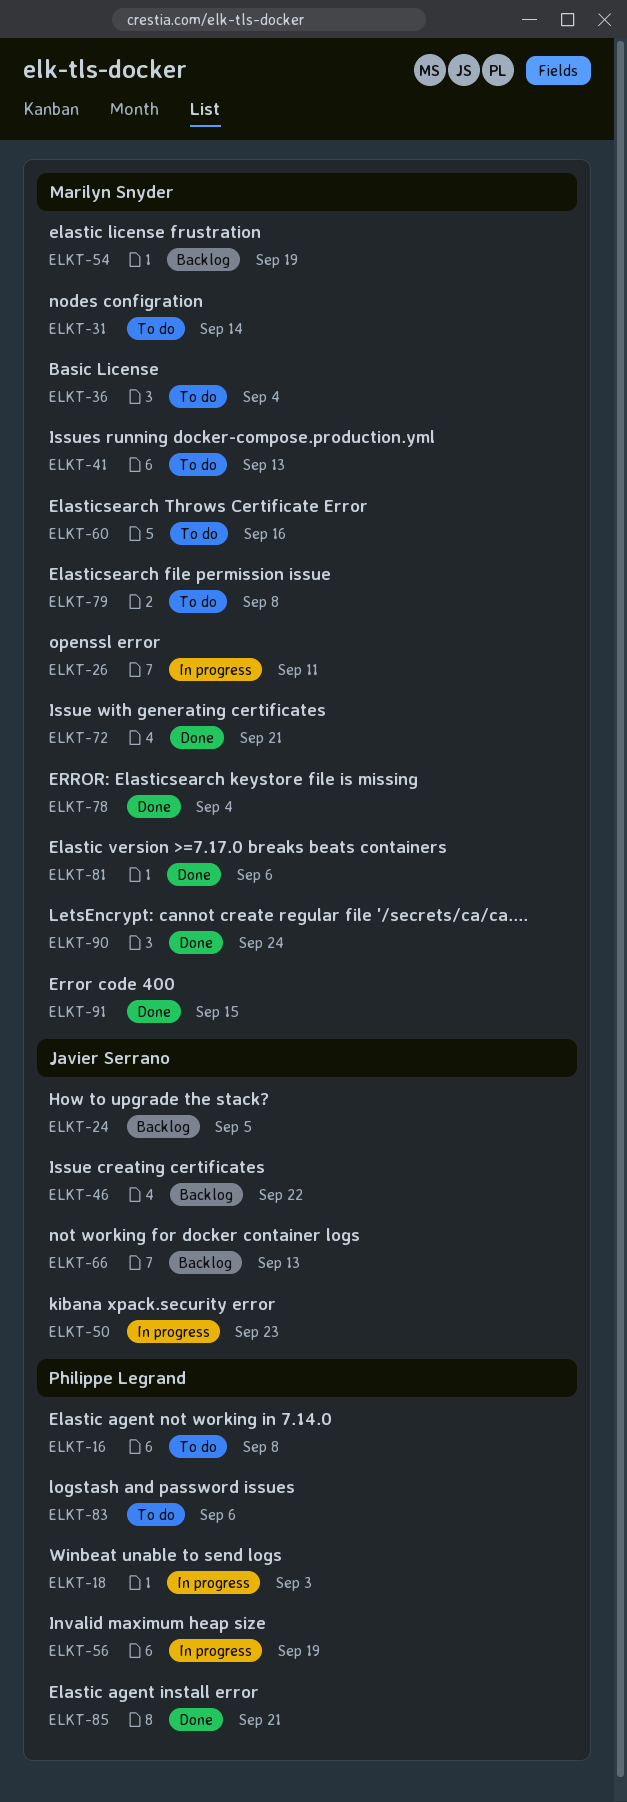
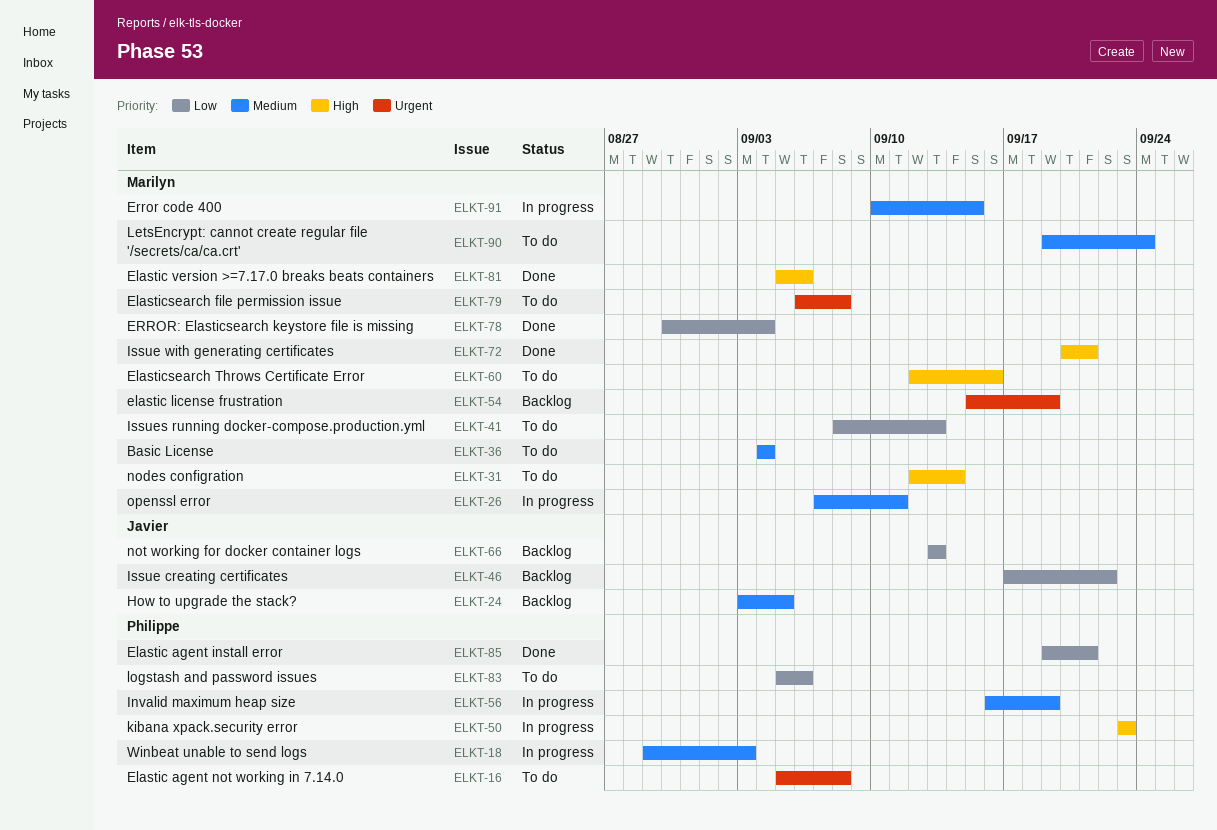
ELKT-50, owner: Javier Serrano -> Philippe Legrand
ELKT-90, status: Done -> To do
ELKT-91, status: Done -> In progress

